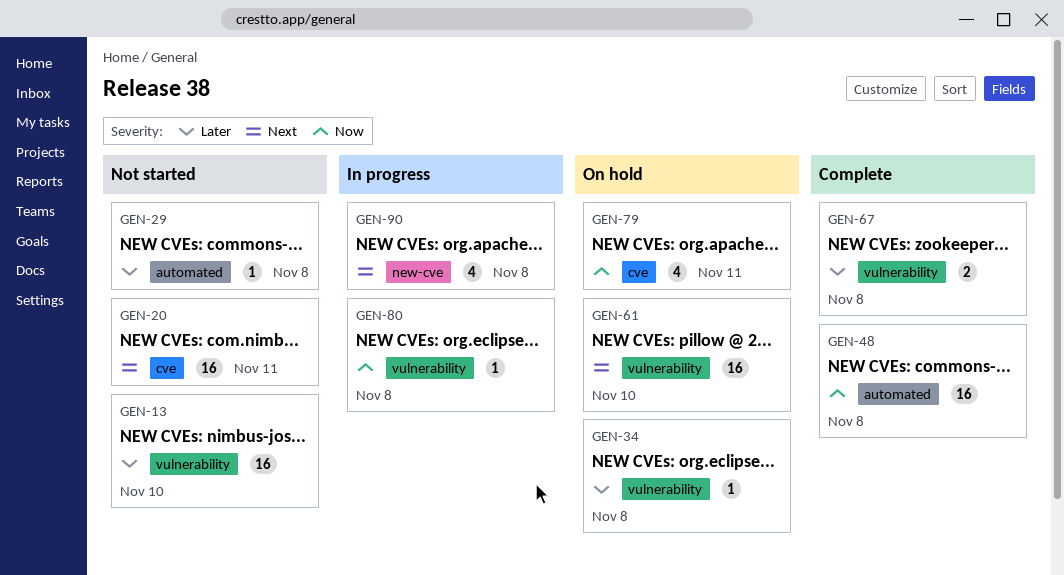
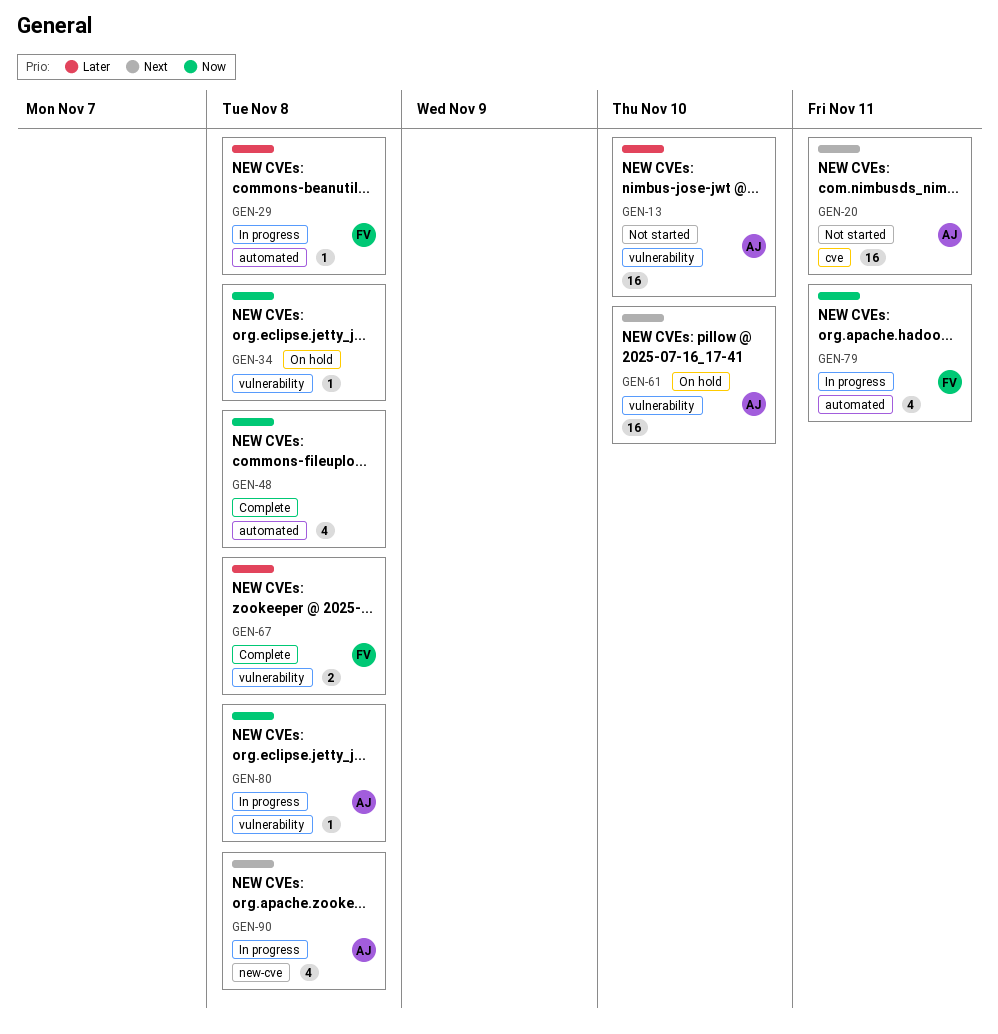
GEN-29, status: Not started -> In progress
GEN-34, priority: Later -> Now
GEN-48, estimate: 16 -> 4
GEN-79, status: On hold -> In progress
GEN-79, label: cve -> automated

